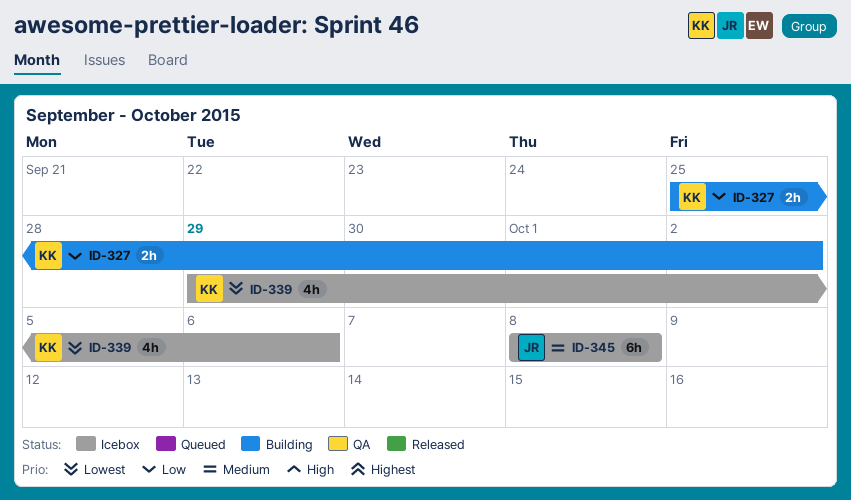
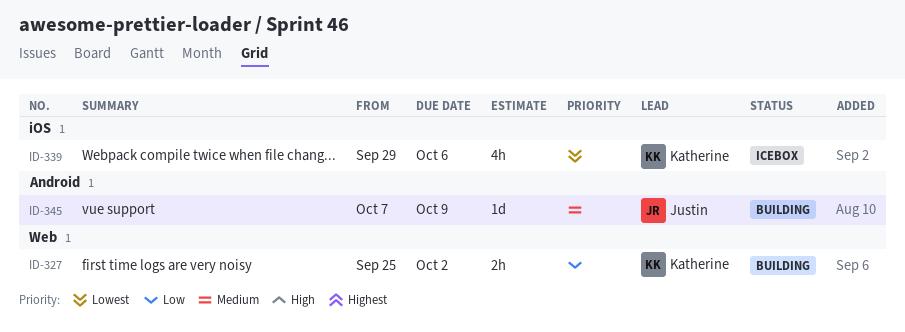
ID-345, status: Icebox -> Building
ID-345, estimate: 6h -> 1d
ID-345, start: Oct 8 -> Oct 7
ID-345, due: Oct 8 -> Oct 9

